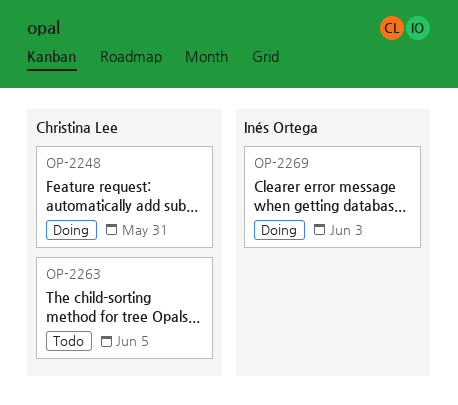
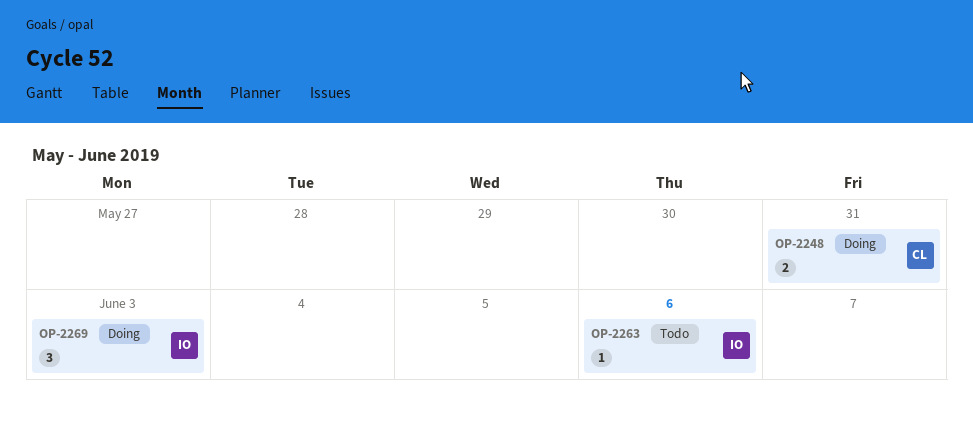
OP-2263, owner: Christina Lee -> Inés Ortega
OP-2263, due: Jun 5 -> Jun 6

